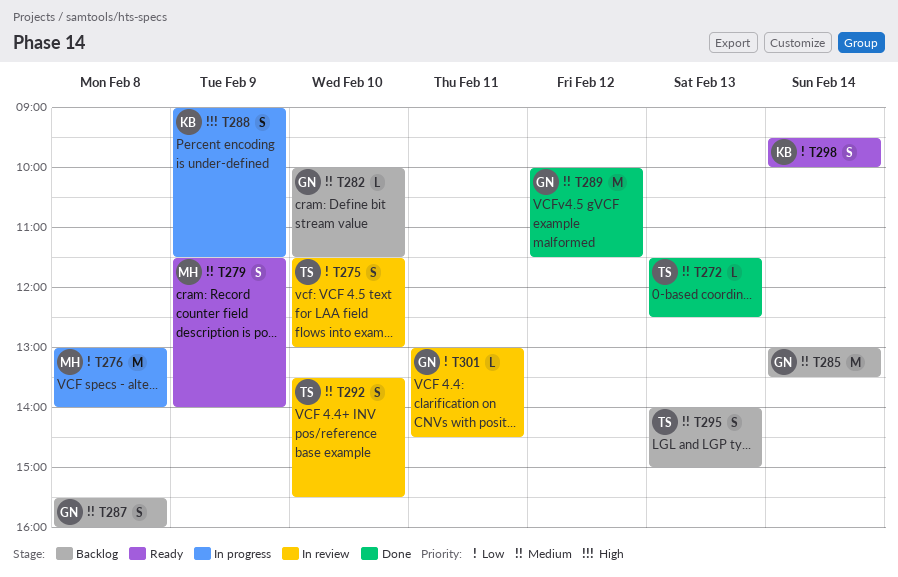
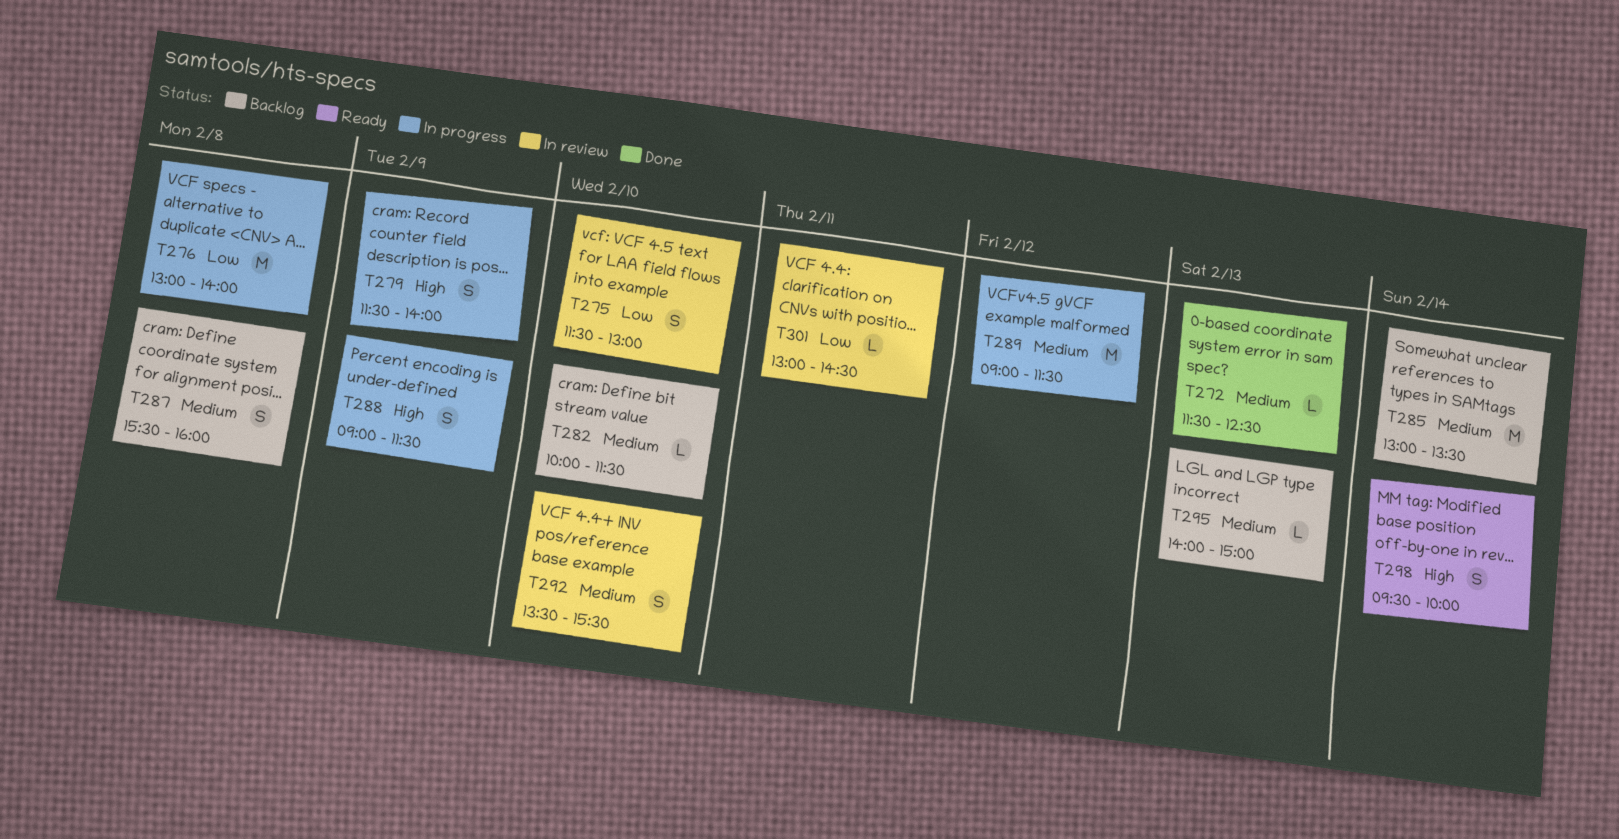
T279, status: Ready -> In progress
T279, priority: Medium -> High
T289, status: Done -> In progress
T289, begins: 10:00 -> 09:00
T295, estimate: S -> L
T298, priority: Low -> High

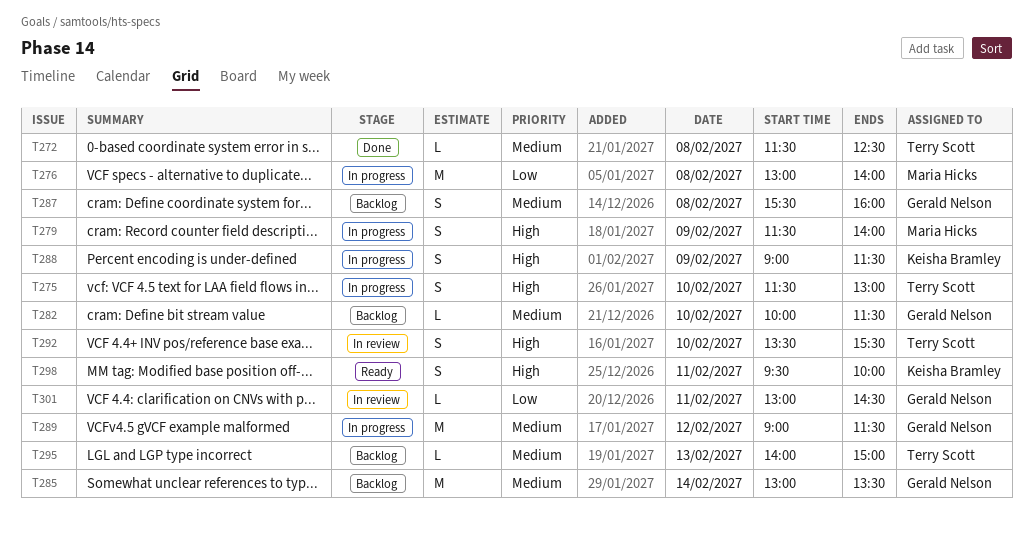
T272, day: Feb 13 -> Feb 8
T275, status: In review -> In progress
T275, priority: Low -> High
T292, priority: Medium -> High
T298, day: Feb 14 -> Feb 11

